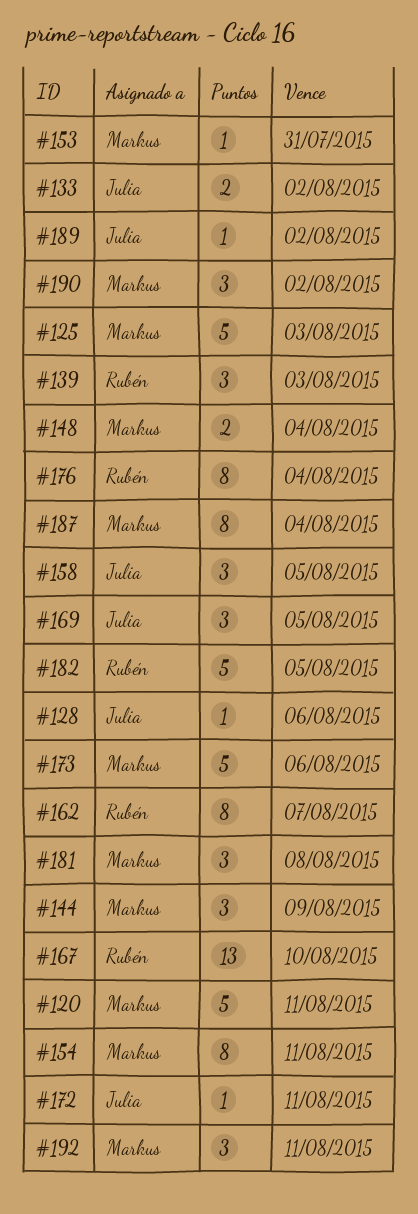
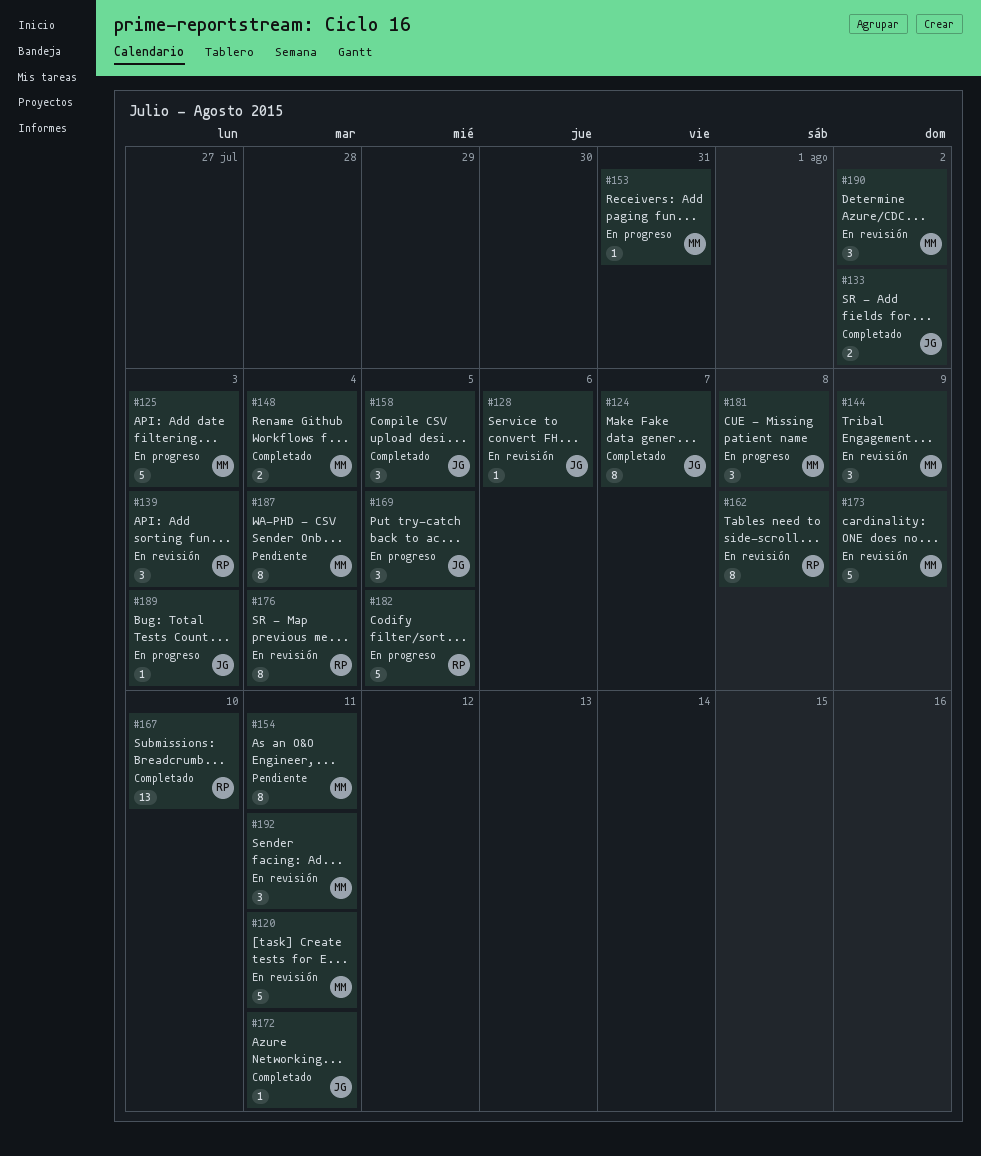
#124: none -> present
#162, due: Aug 7 -> Aug 8
#173, due: Aug 6 -> Aug 9
#189, due: Aug 2 -> Aug 3

